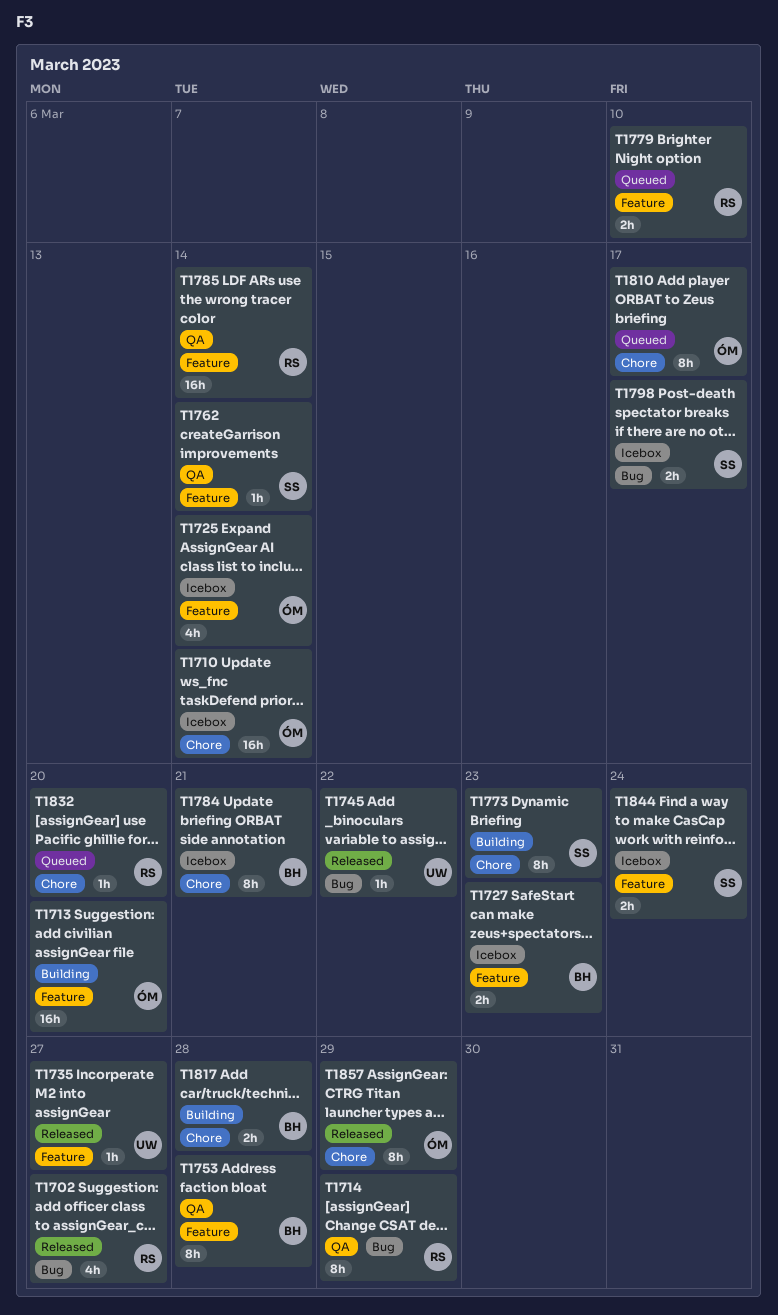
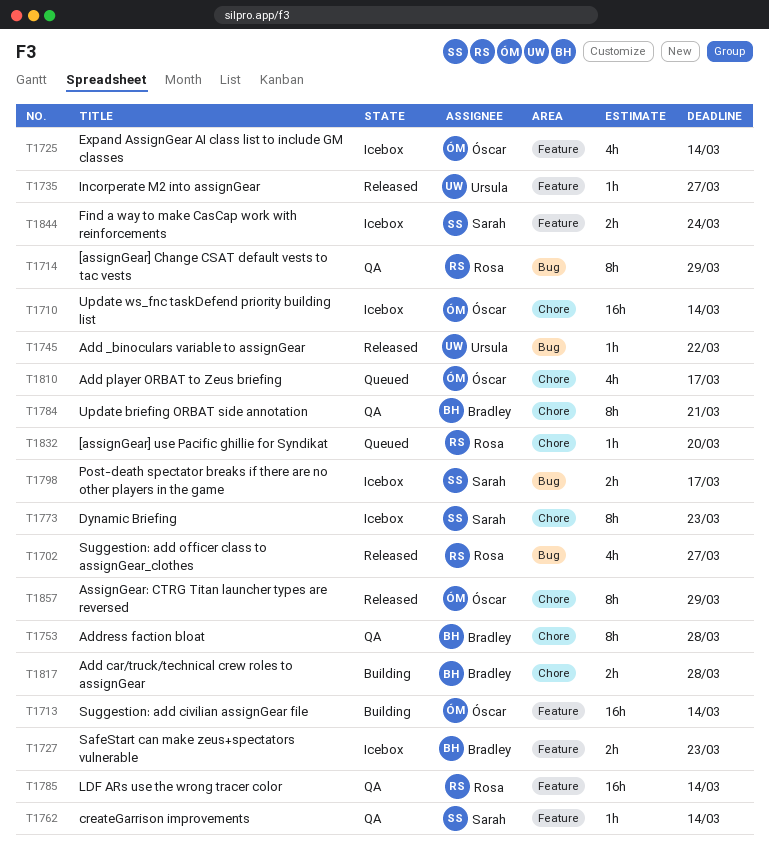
T1713, due: Mar 20 -> Mar 14
T1753, label: Feature -> Chore
T1773, status: Building -> Icebox
T1779: present -> none
T1784, status: Icebox -> QA
T1810, estimate: 8h -> 4h

